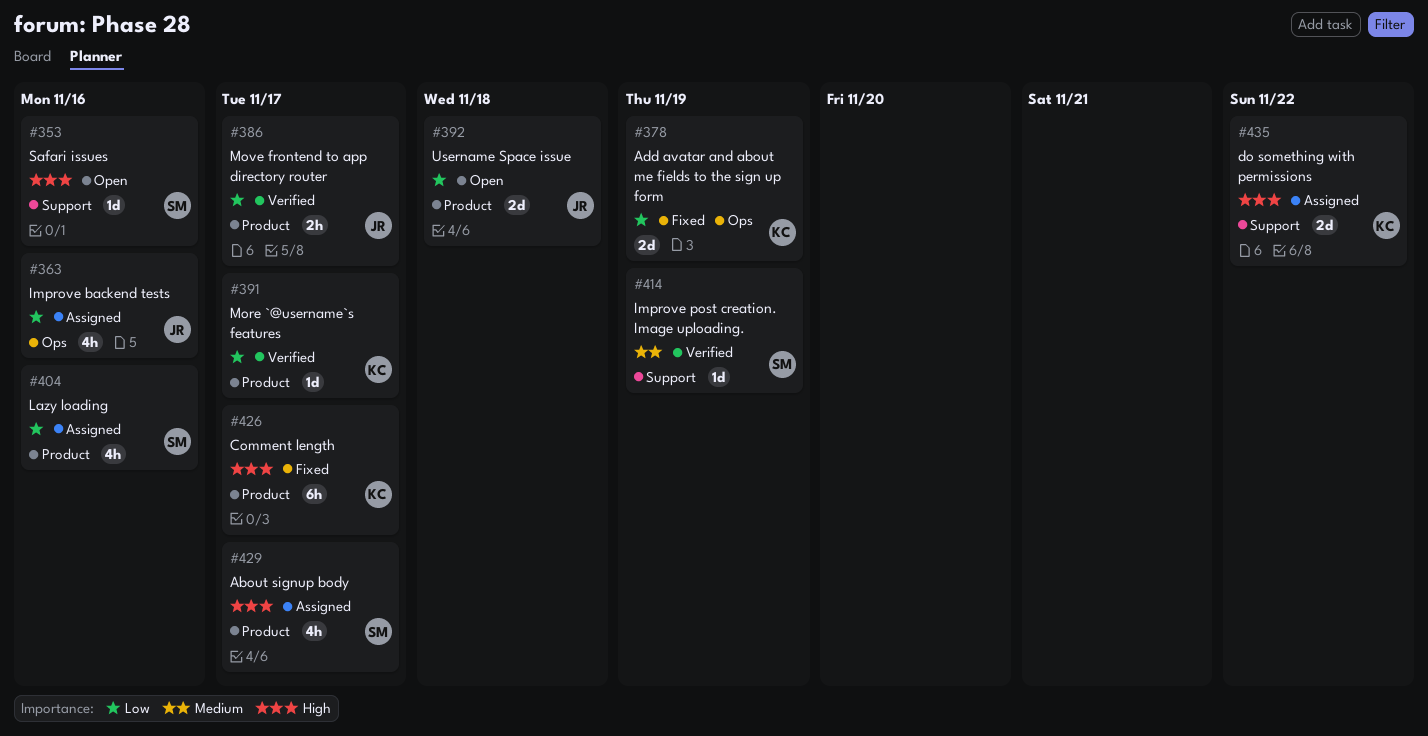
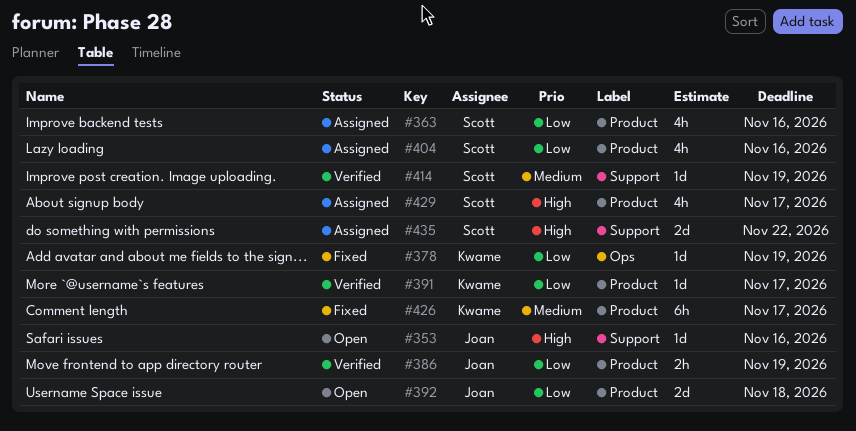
#353, owner: Scott -> Joan
#363, owner: Joan -> Scott
#363, label: Ops -> Product
#378, estimate: 2d -> 1d
#386, due: Nov 17 -> Nov 19
#426, priority: High -> Medium
#435, owner: Kwame -> Scott

